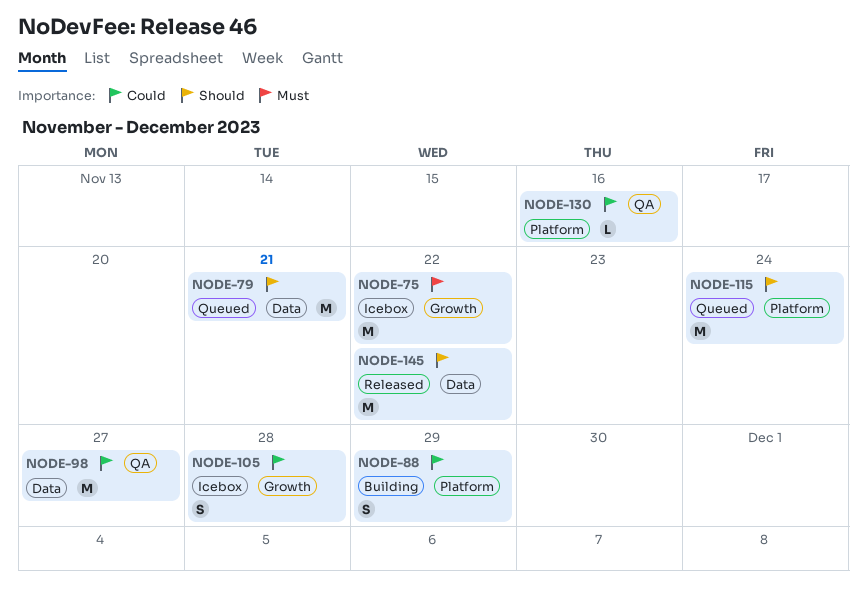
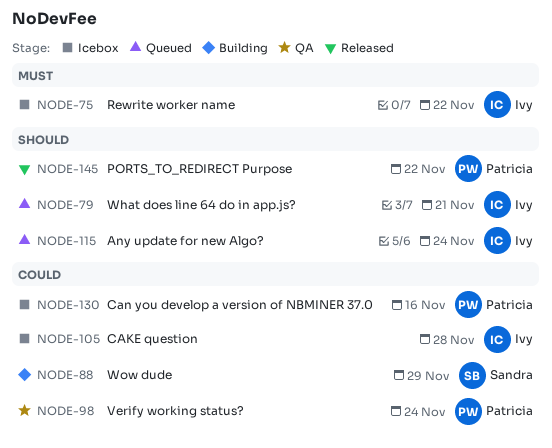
NODE-98, due: Nov 27 -> Nov 24
NODE-130, status: QA -> Icebox

